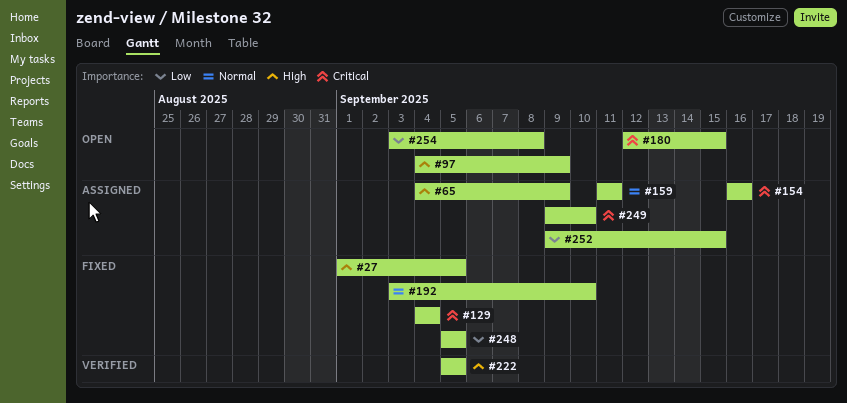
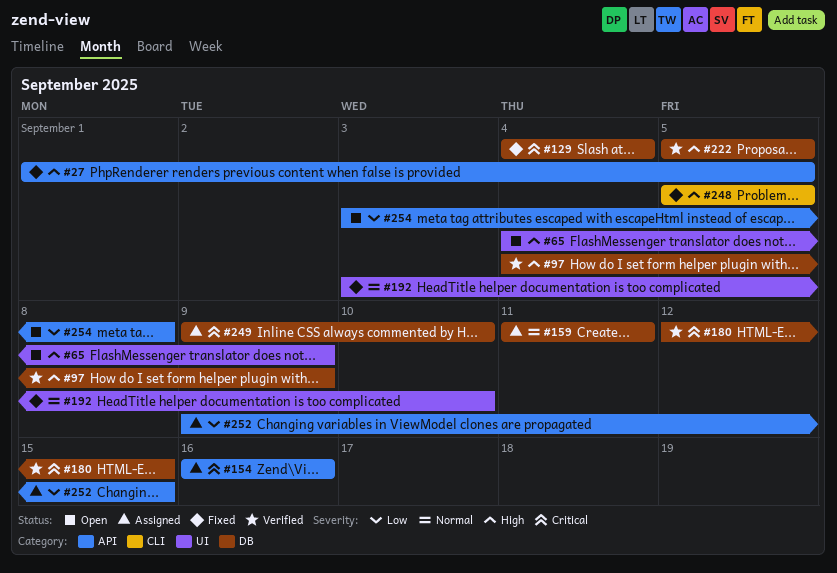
#65, status: Assigned -> Open
#97, status: Open -> Verified
#180, status: Open -> Verified
#248, priority: Low -> High

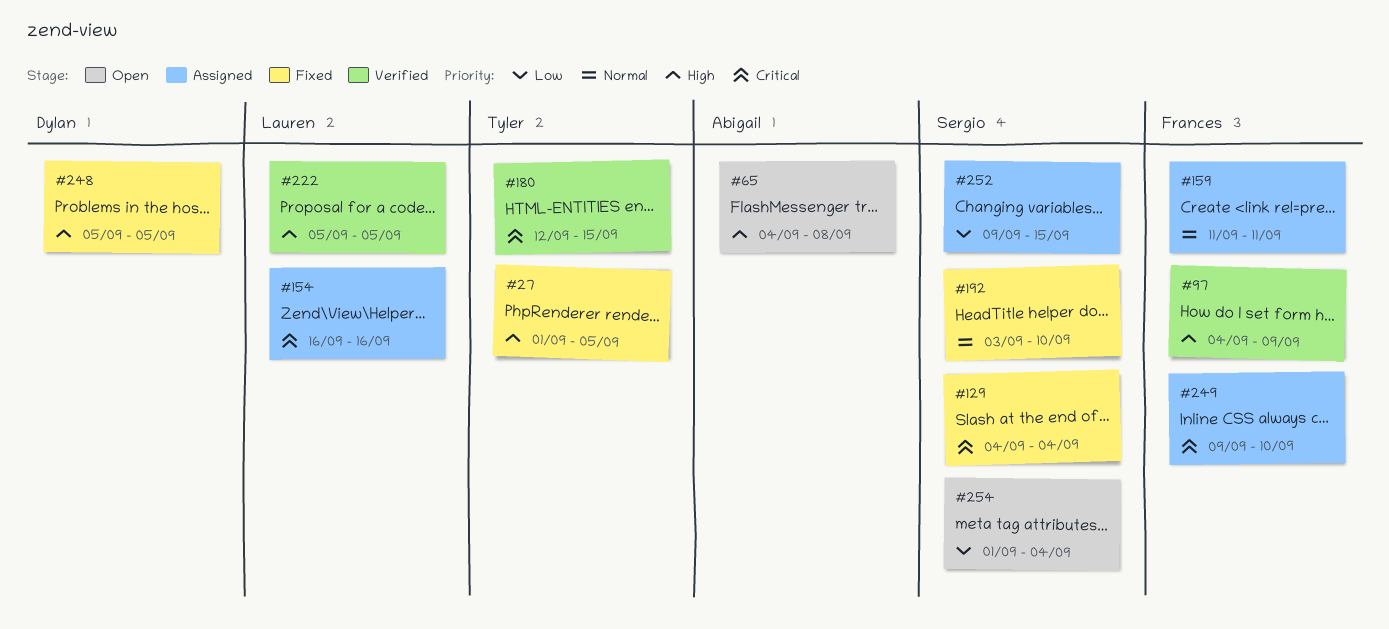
#65, due: Sep 9 -> Sep 8
#254, start: Sep 3 -> Sep 1
#254, due: Sep 8 -> Sep 4

